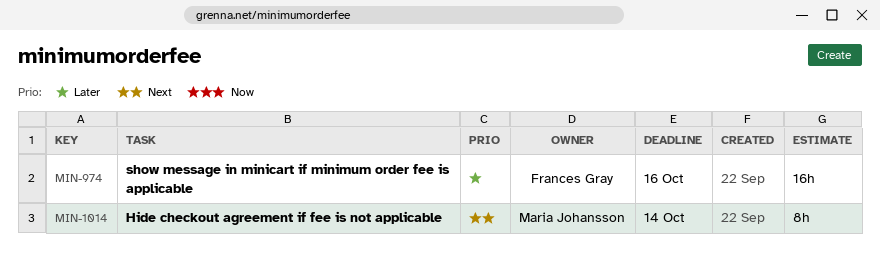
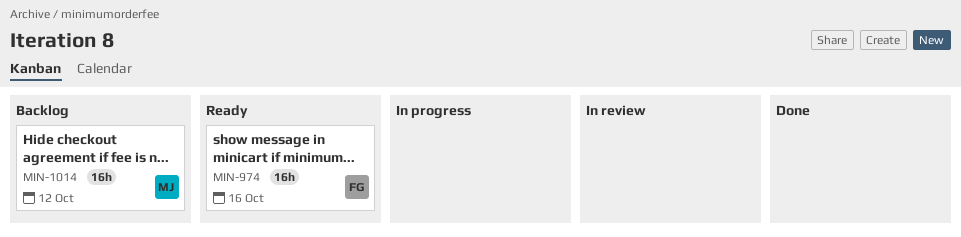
MIN-1014, estimate: 8h -> 16h
MIN-1014, due: Oct 14 -> Oct 12

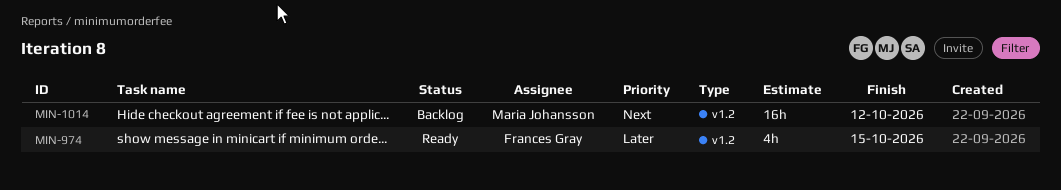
MIN-974, estimate: 16h -> 4h
MIN-974, due: Oct 16 -> Oct 15

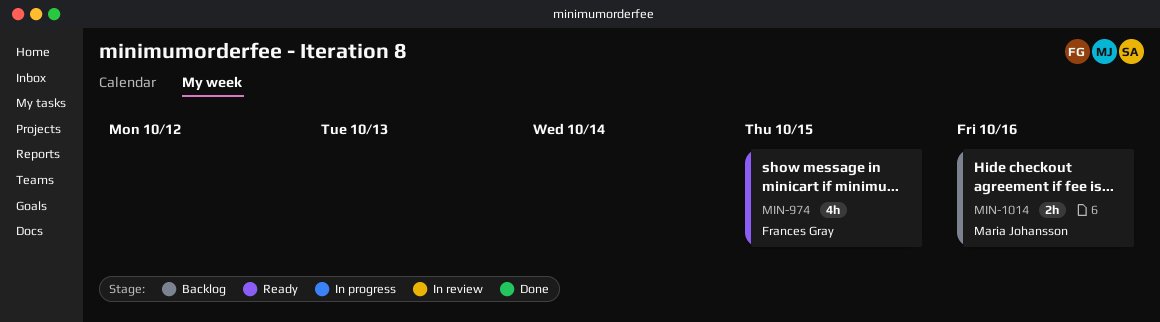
MIN-1014, estimate: 16h -> 2h
MIN-1014, due: Oct 12 -> Oct 16

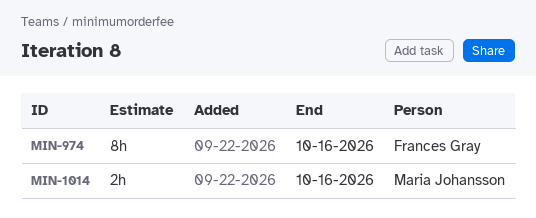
MIN-974, estimate: 4h -> 8h
MIN-974, due: Oct 15 -> Oct 16

